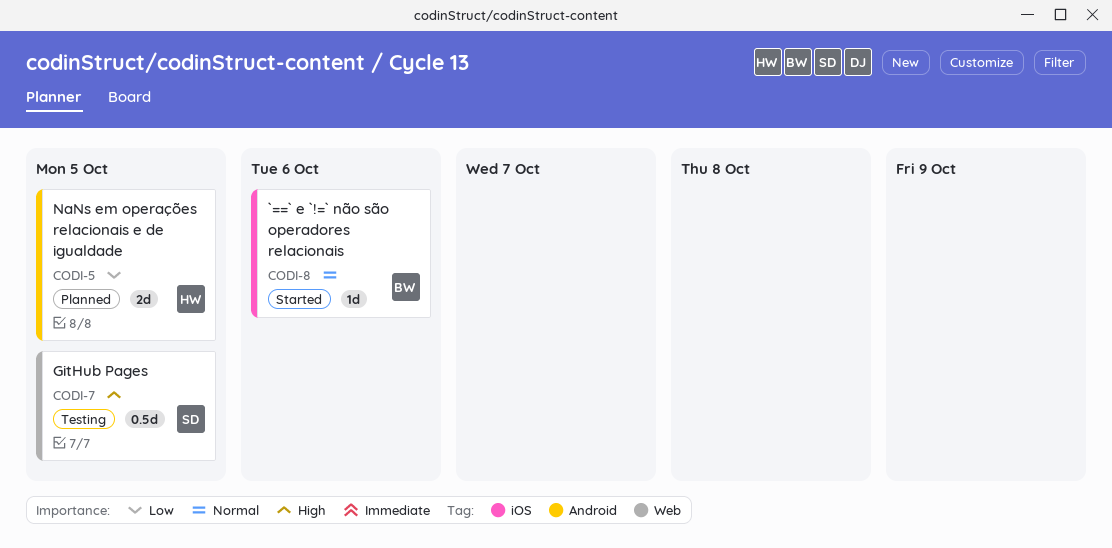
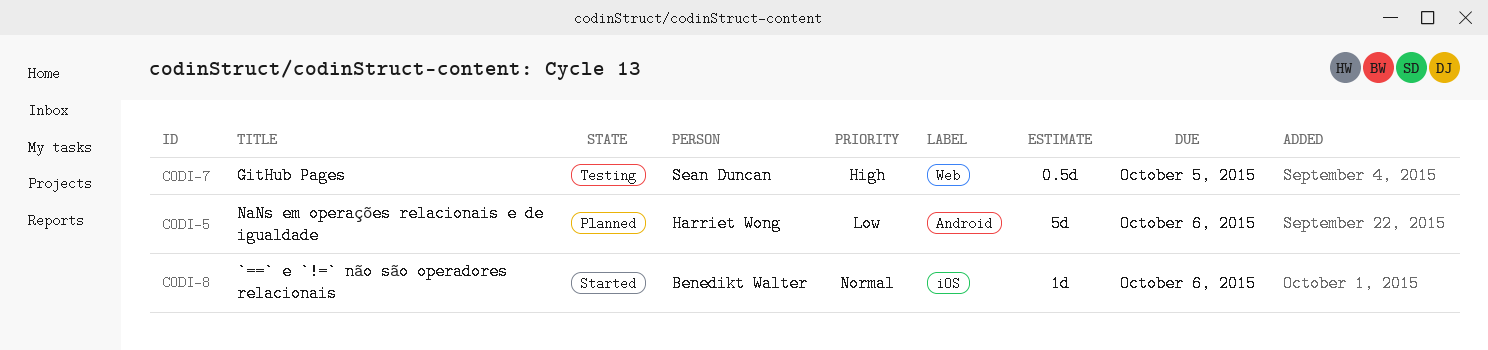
CODI-5, estimate: 2d -> 5d
CODI-5, due: Oct 5 -> Oct 6

